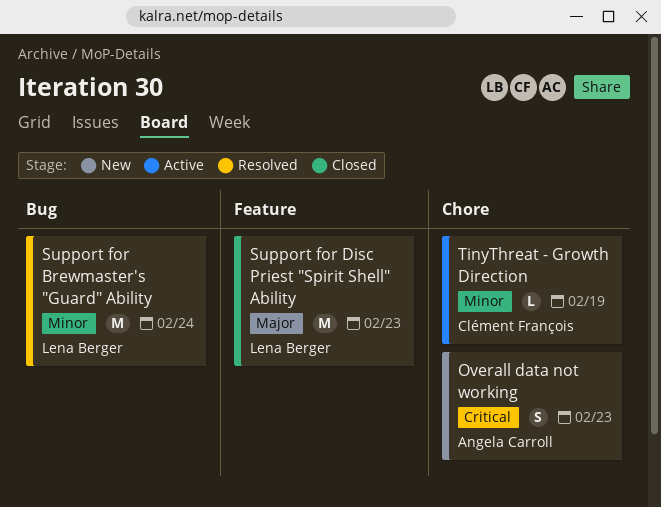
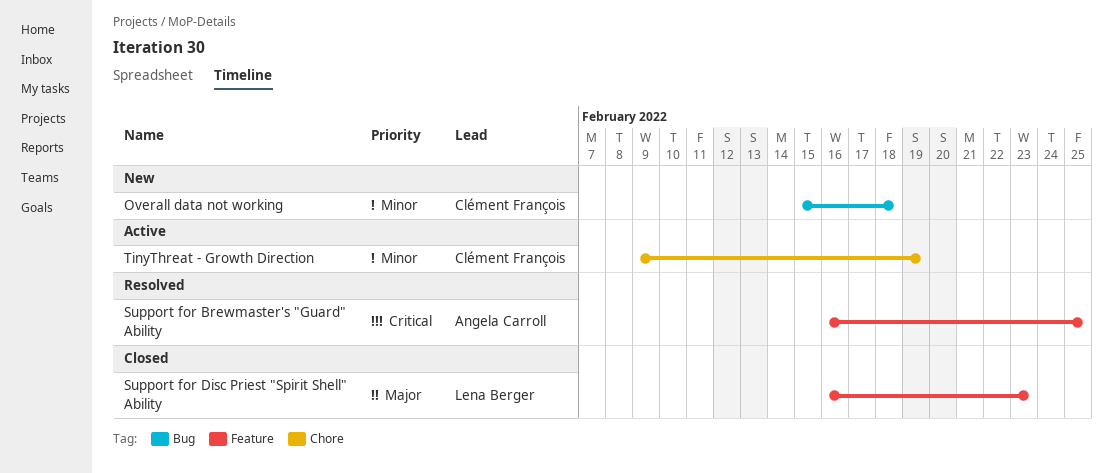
Overall data not working, owner: Angela Carroll -> Clément François
Overall data not working, priority: Critical -> Minor
Overall data not working, label: Chore -> Bug
Overall data not working, due: Feb 23 -> Feb 18
Support for Brewmaster's "Guard" Ability, owner: Lena Berger -> Angela Carroll
Support for Brewmaster's "Guard" Ability, priority: Minor -> Critical
Support for Brewmaster's "Guard" Ability, label: Bug -> Feature
Support for Brewmaster's "Guard" Ability, due: Feb 24 -> Feb 25

